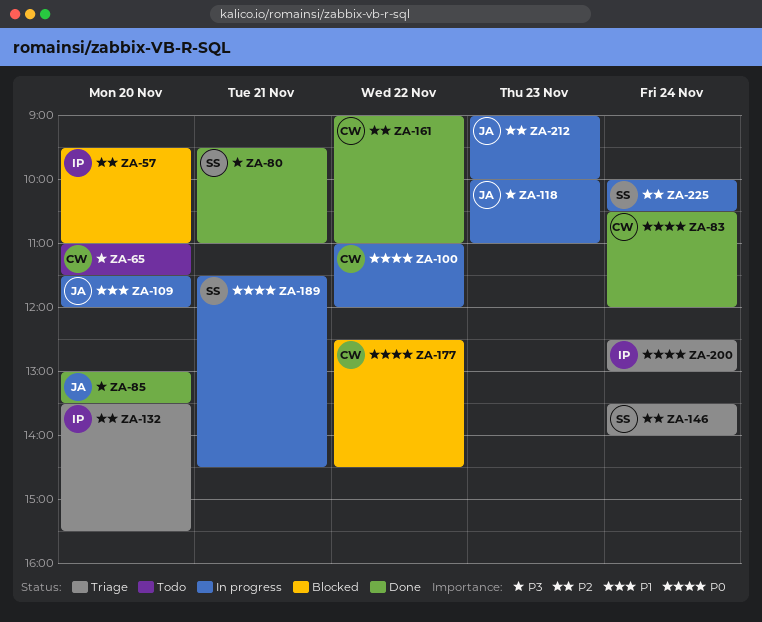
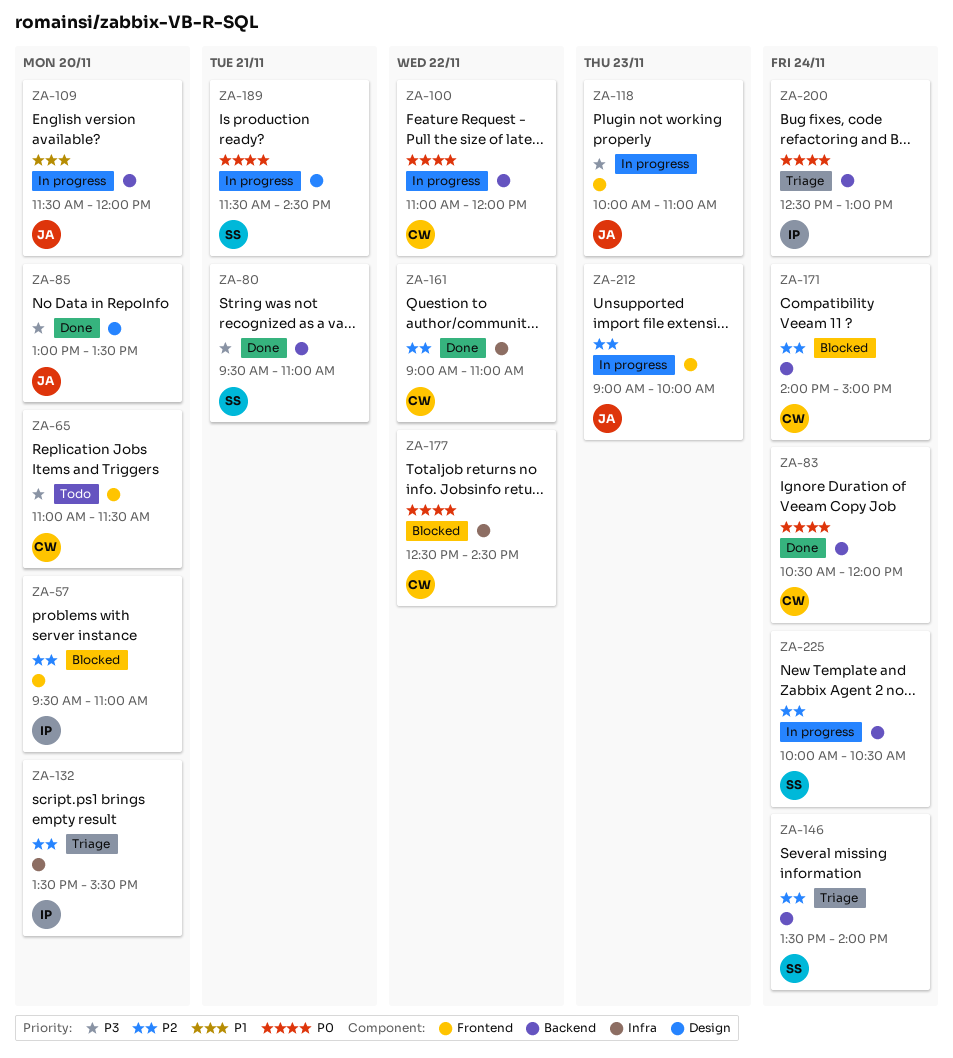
ZA-171: none -> present

